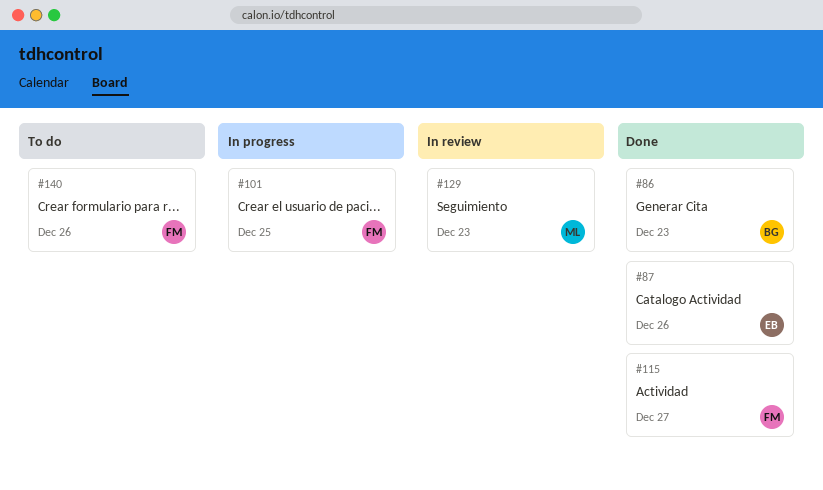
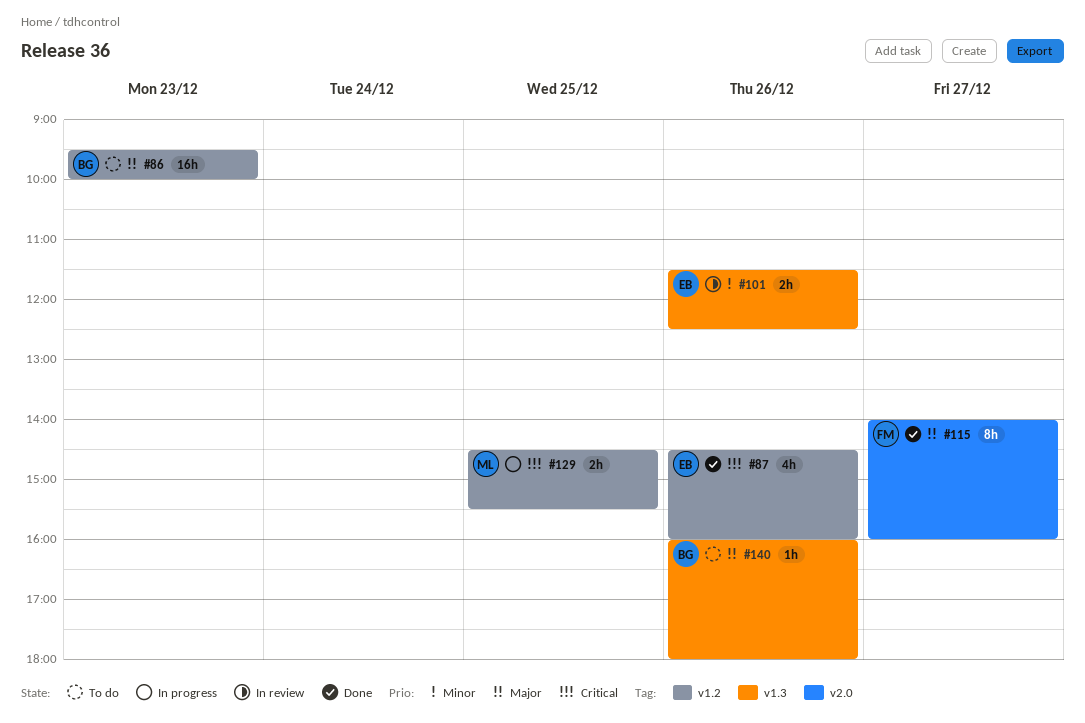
#86, status: Done -> To do
#101, status: In progress -> In review
#101, owner: FM -> EB
#101, day: Dec 25 -> Dec 26
#129, status: In review -> In progress
#129, day: Dec 23 -> Dec 25
#140, owner: FM -> BG

